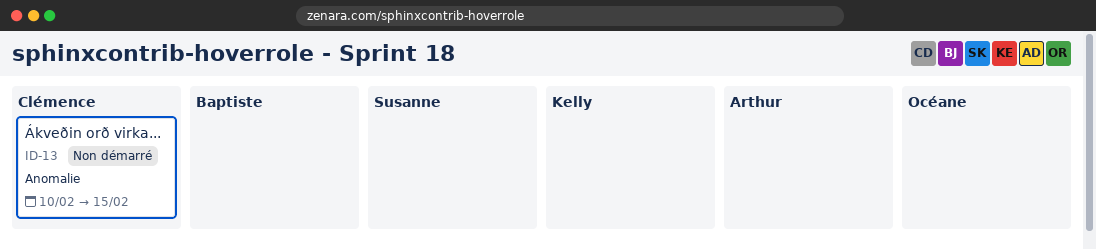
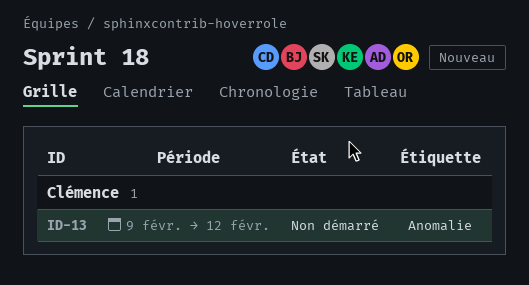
ID-13, start: Feb 10 -> Feb 9
ID-13, due: Feb 15 -> Feb 12

